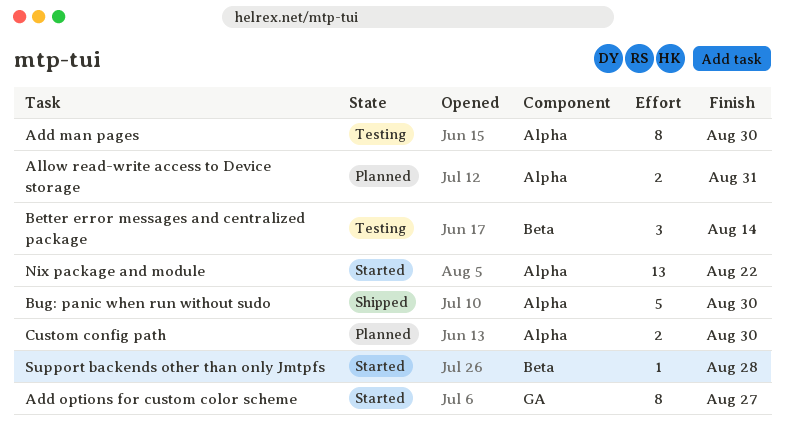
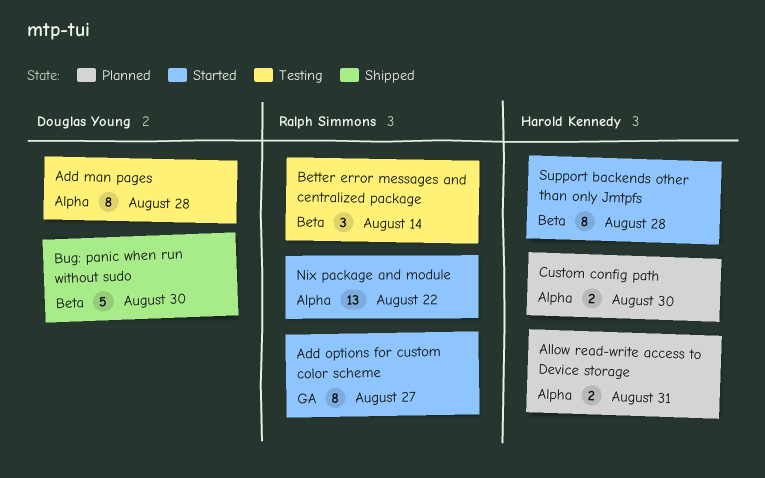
Add man pages, due: Aug 30 -> Aug 28
Bug: panic when run without sudo, label: Alpha -> Beta
Support backends other than only Jmtpfs, estimate: 1 -> 8

